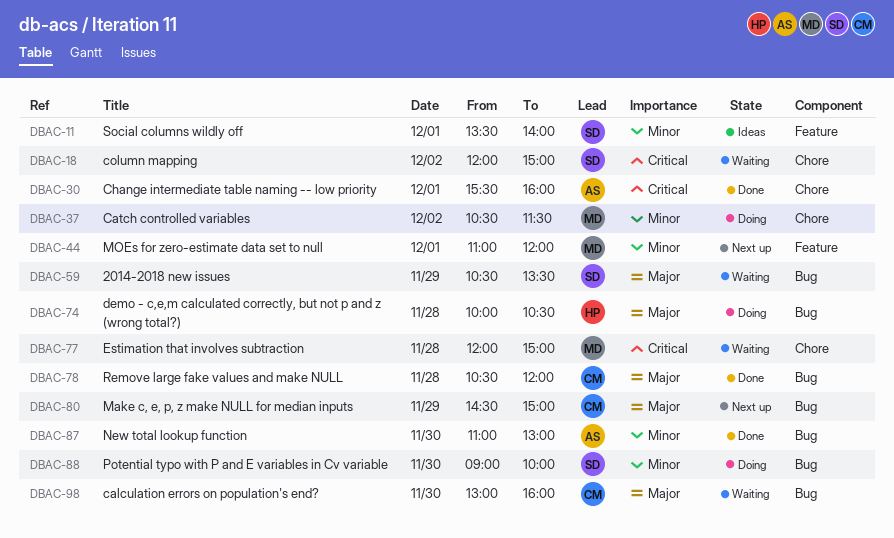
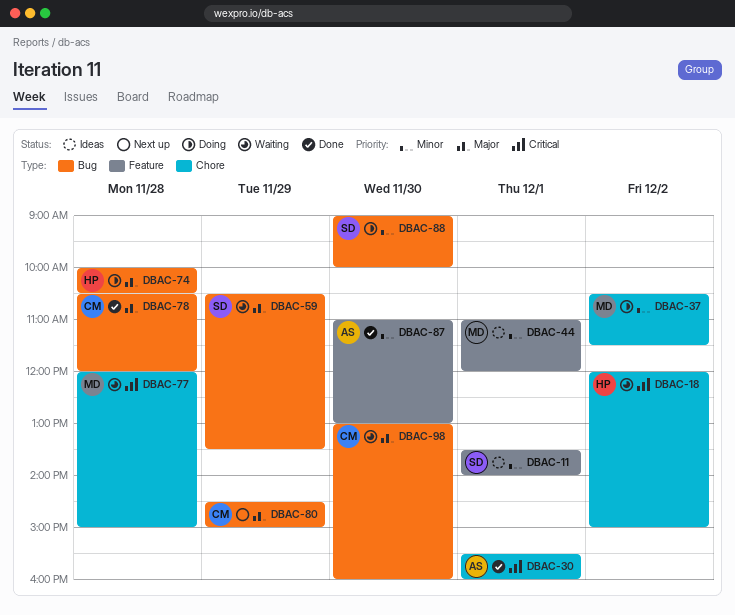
DBAC-18, owner: SD -> HP
DBAC-44, status: Next up -> Ideas
DBAC-87, label: Bug -> Feature

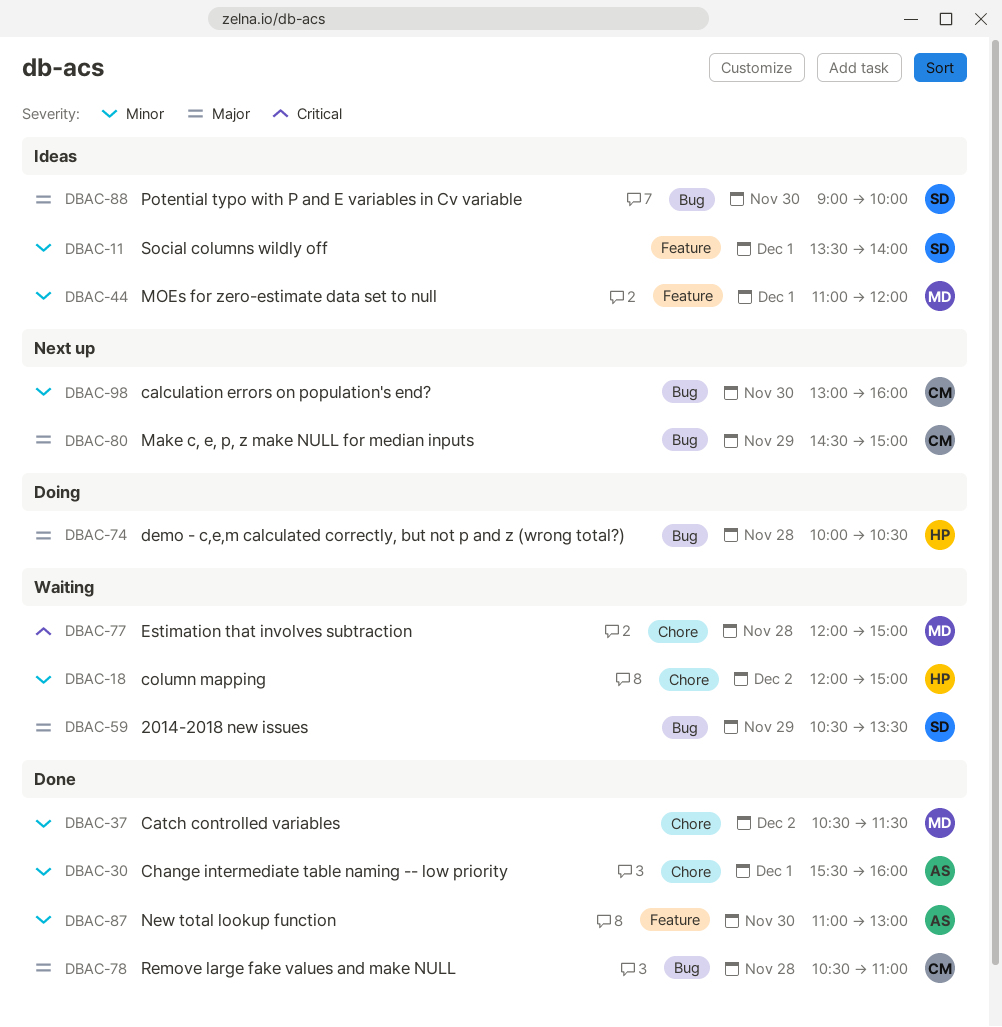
DBAC-18, priority: Critical -> Minor
DBAC-30, priority: Critical -> Minor
DBAC-37, status: Doing -> Done
DBAC-78, ends: 12:00 -> 11:00
DBAC-88, status: Doing -> Ideas
DBAC-88, priority: Minor -> Major
DBAC-98, status: Waiting -> Next up
DBAC-98, priority: Major -> Minor

